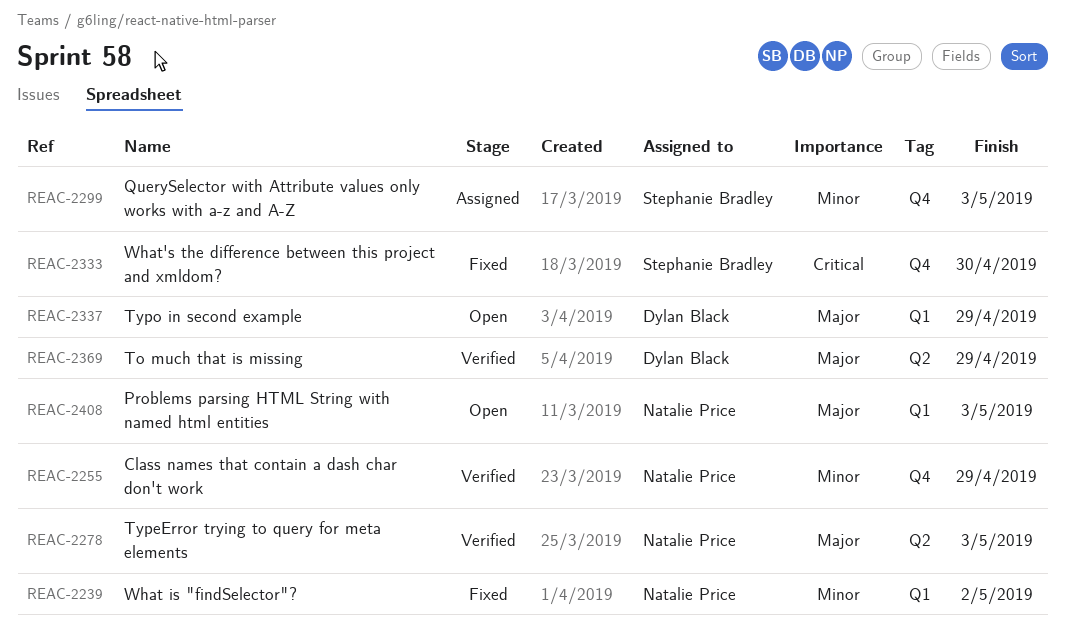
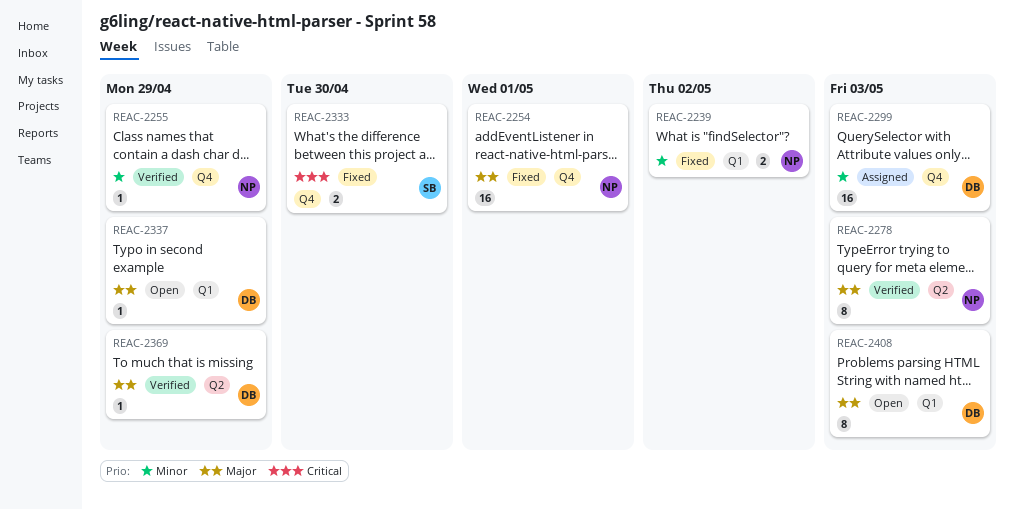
REAC-2254: none -> present
REAC-2299, owner: Stephanie Bradley -> Dylan Black
REAC-2408, owner: Natalie Price -> Dylan Black

